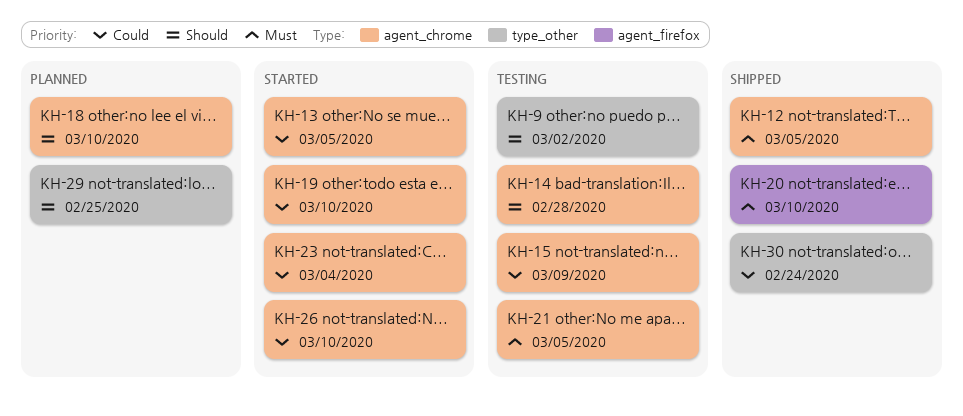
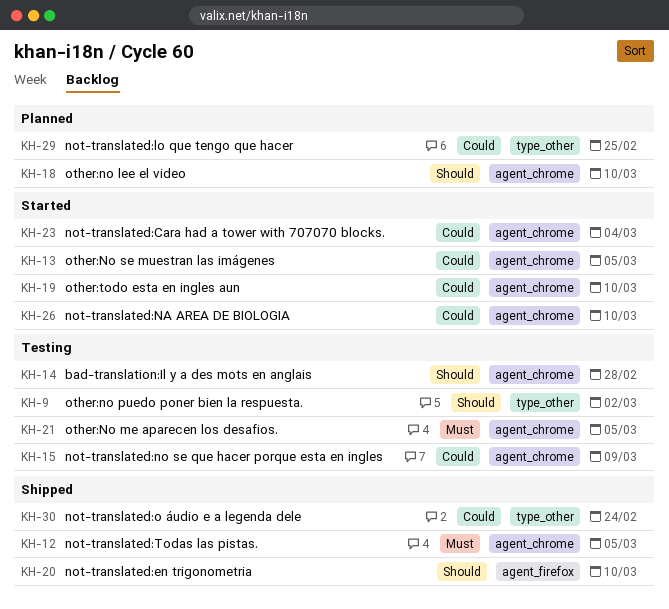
KH-20, priority: Must -> Should
KH-29, priority: Should -> Could

